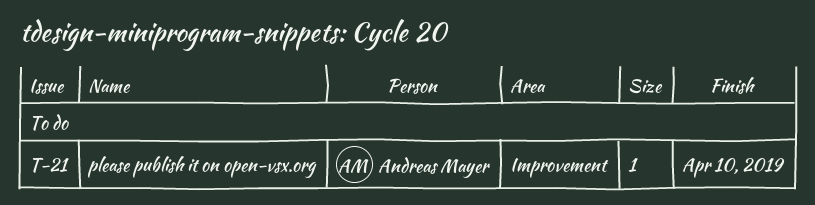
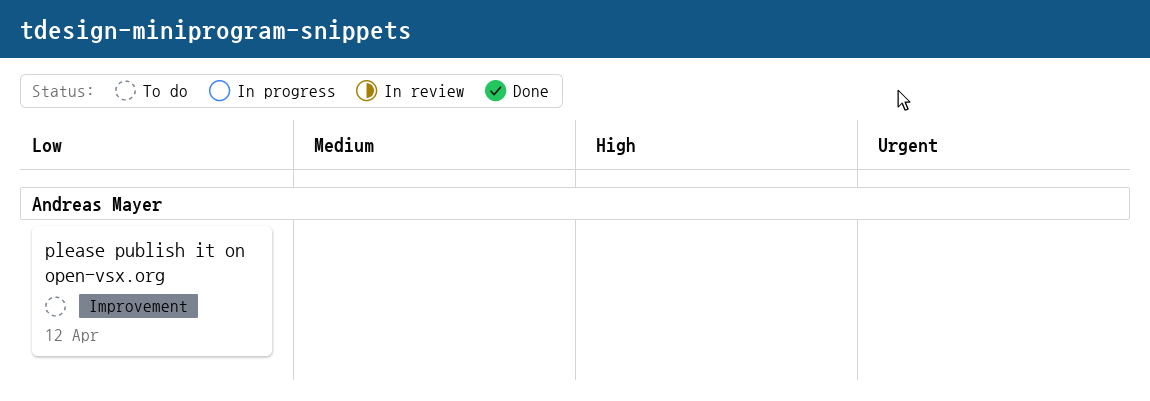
please publish it on open-vsx.org, due: Apr 10 -> Apr 12

